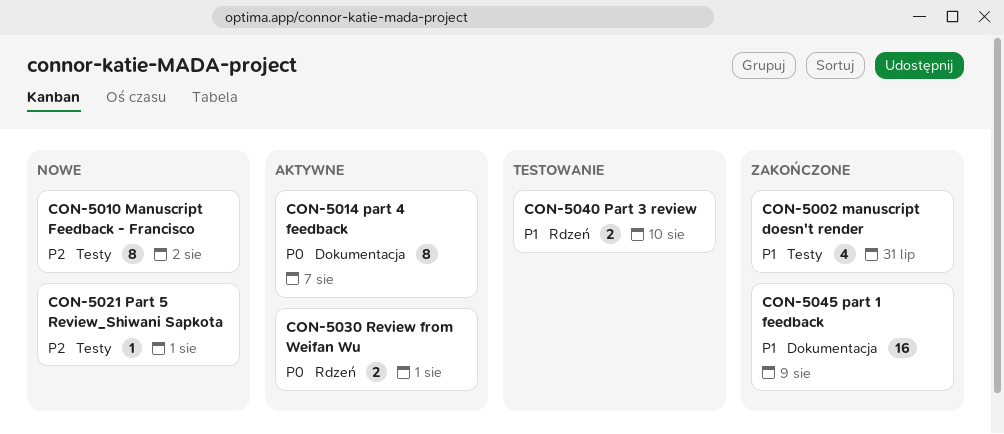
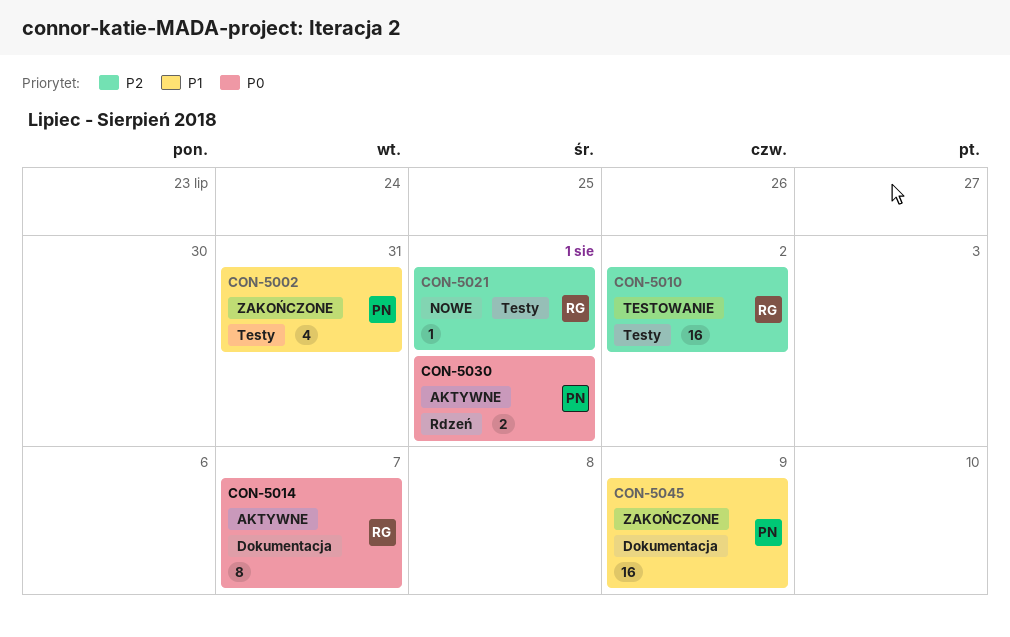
CON-5010, status: Nowe -> Testowanie
CON-5010, estimate: 8 -> 16
CON-5040: present -> none

